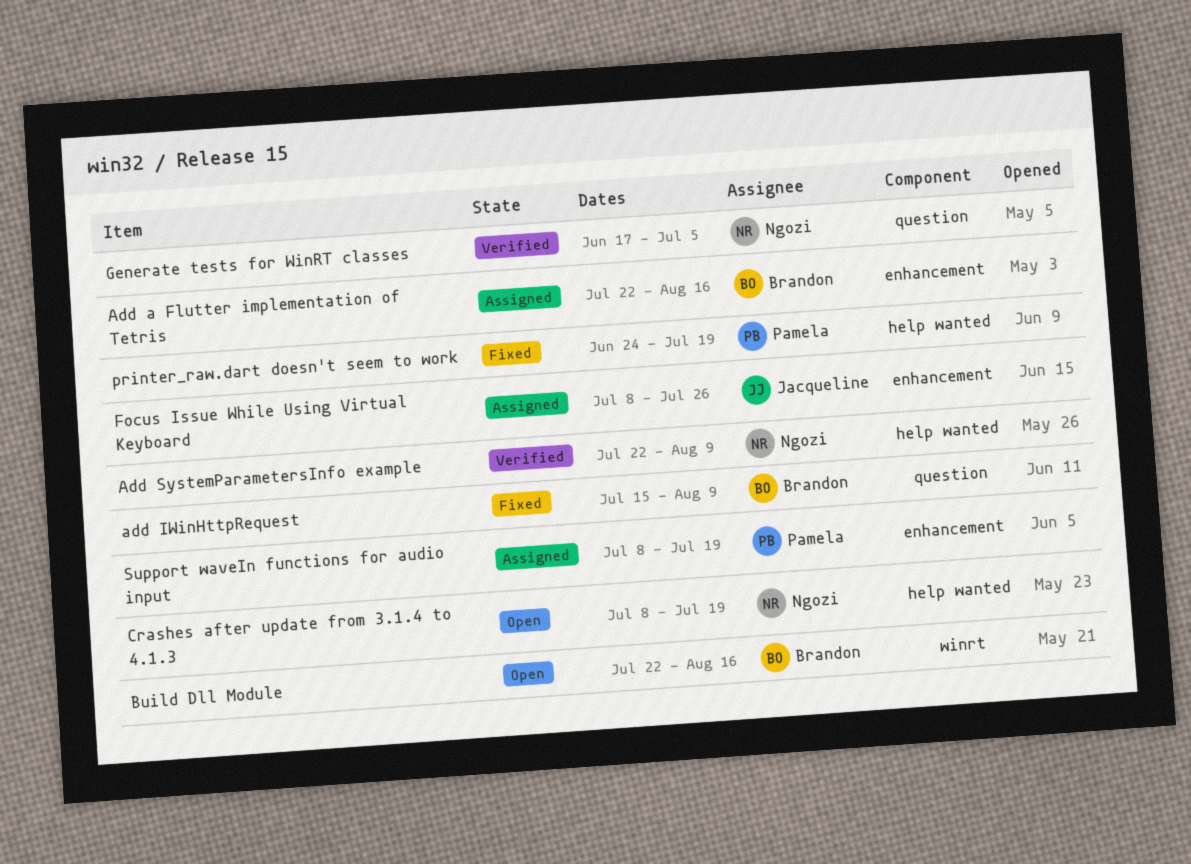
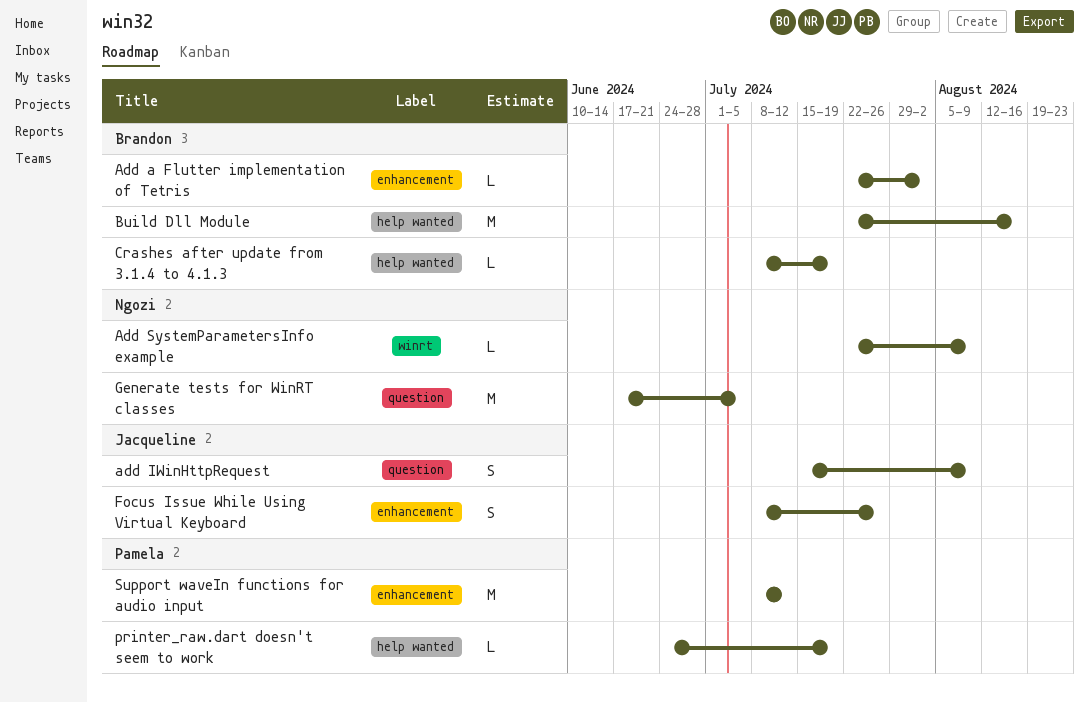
Add a Flutter implementation of Tetris, due: Aug 16 -> Aug 2
add IWinHttpRequest, owner: Brandon -> Jacqueline
Add SystemParametersInfo example, label: help wanted -> winrt
Build Dll Module, label: winrt -> help wanted
Crashes after update from 3.1.4 to 4.1.3, owner: Ngozi -> Brandon
Support waveIn functions for audio input, due: Jul 19 -> Jul 12

